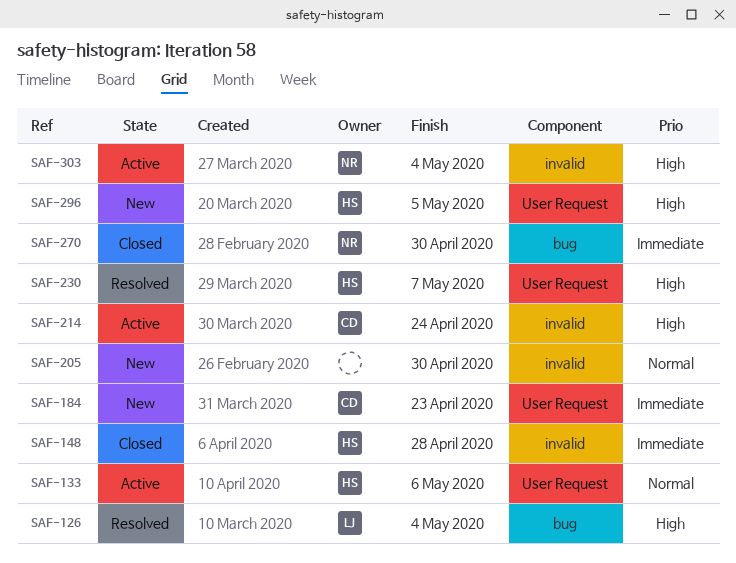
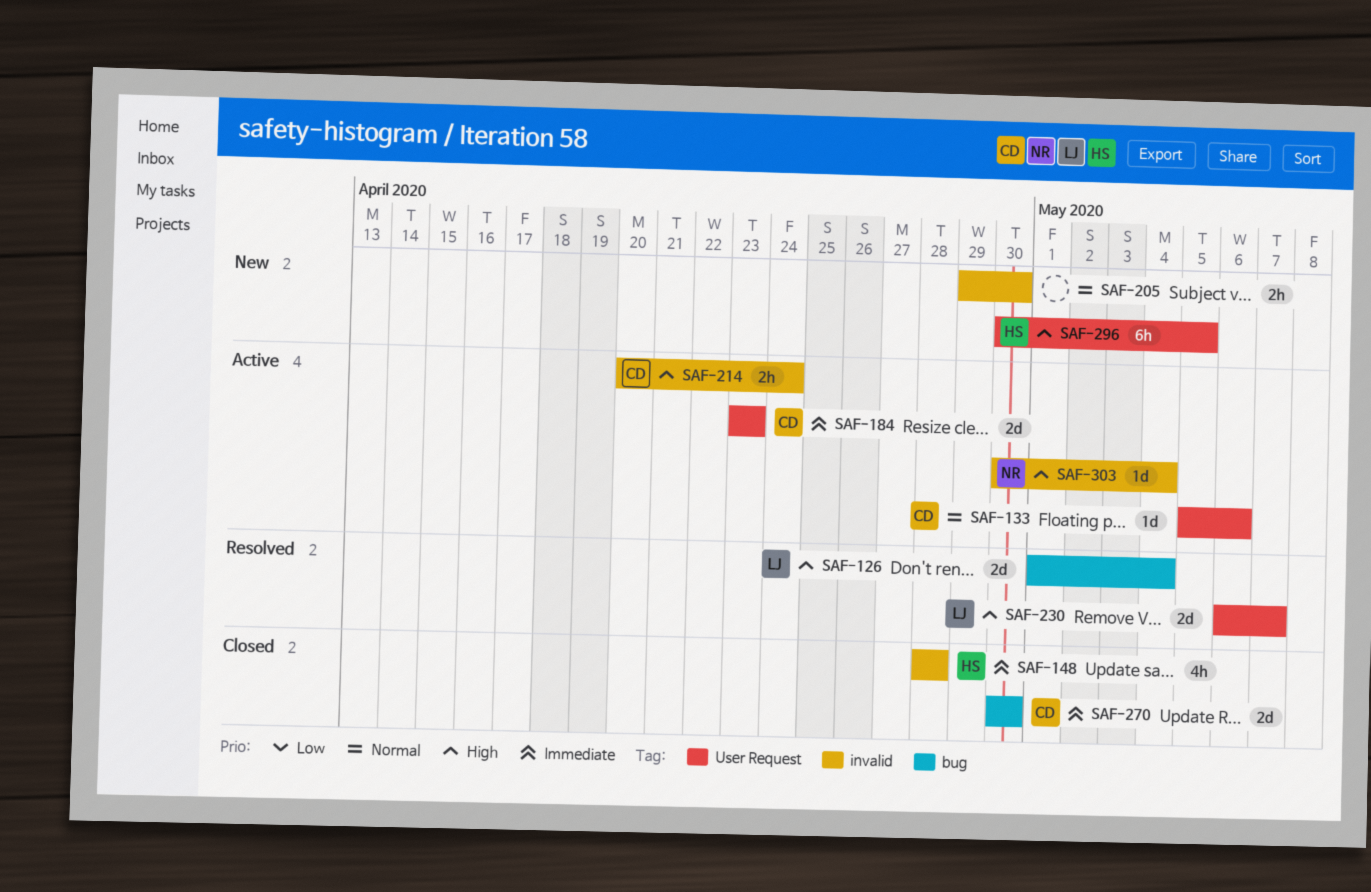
SAF-133, owner: HS -> CD
SAF-184, status: New -> Active
SAF-230, owner: HS -> LJ
SAF-270, owner: NR -> CD

